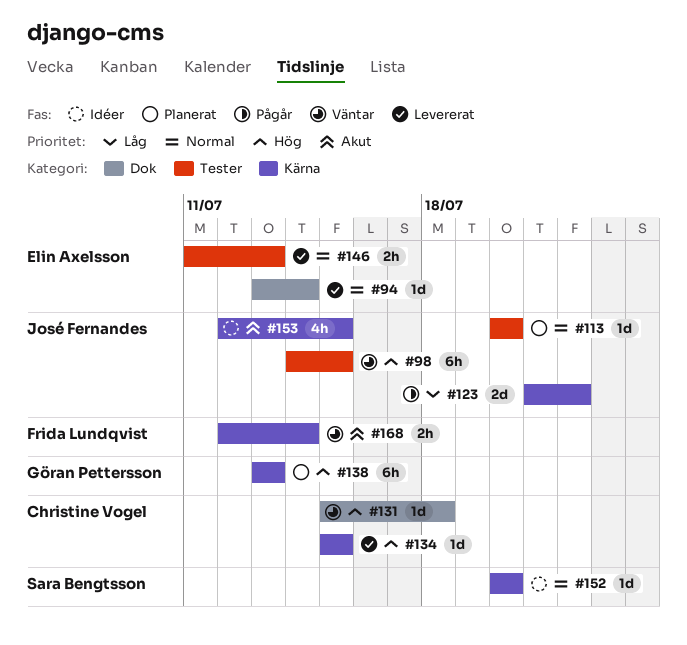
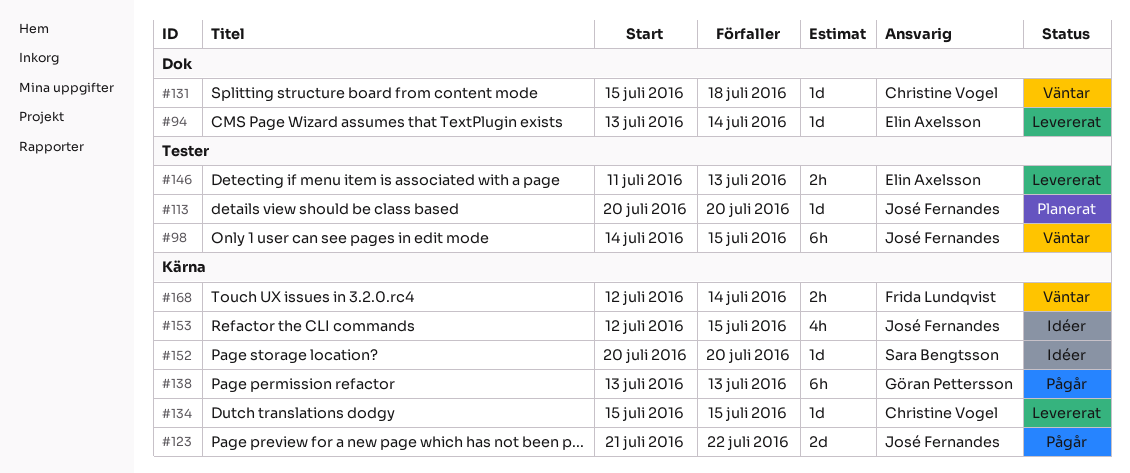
#138, status: Planerat -> Pågår

